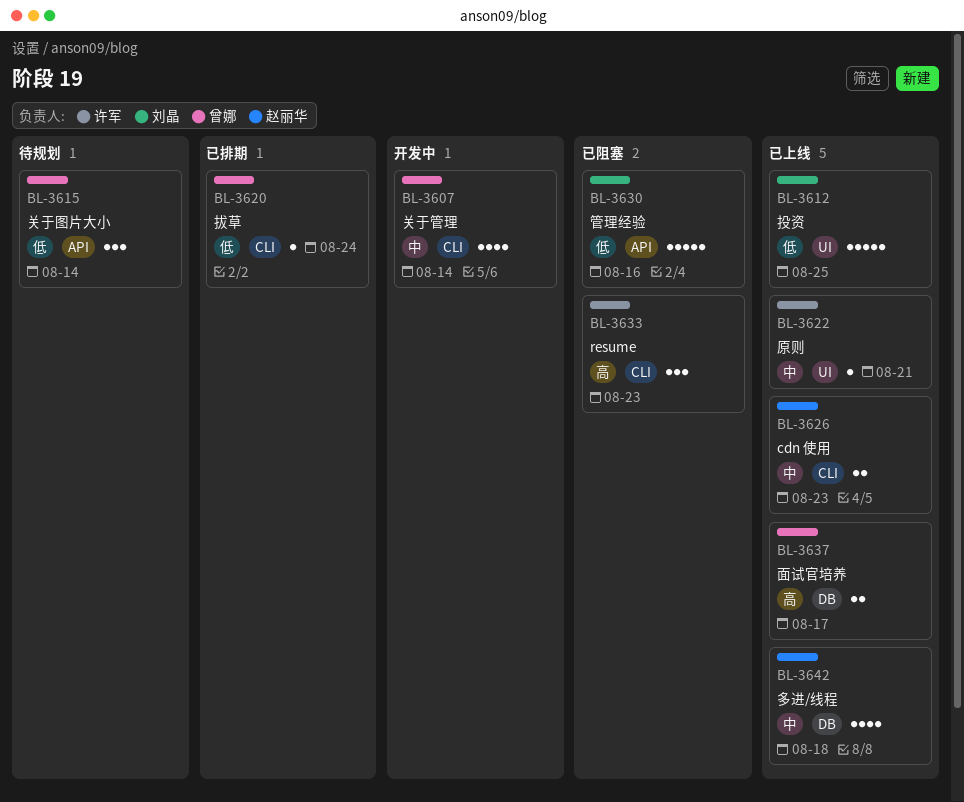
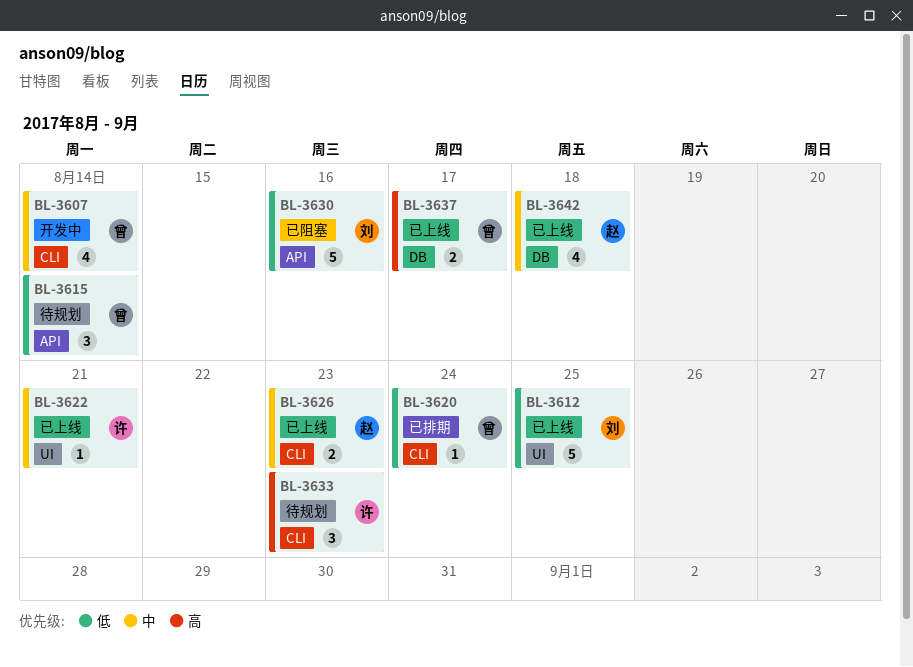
BL-3633, status: 已阻塞 -> 待规划

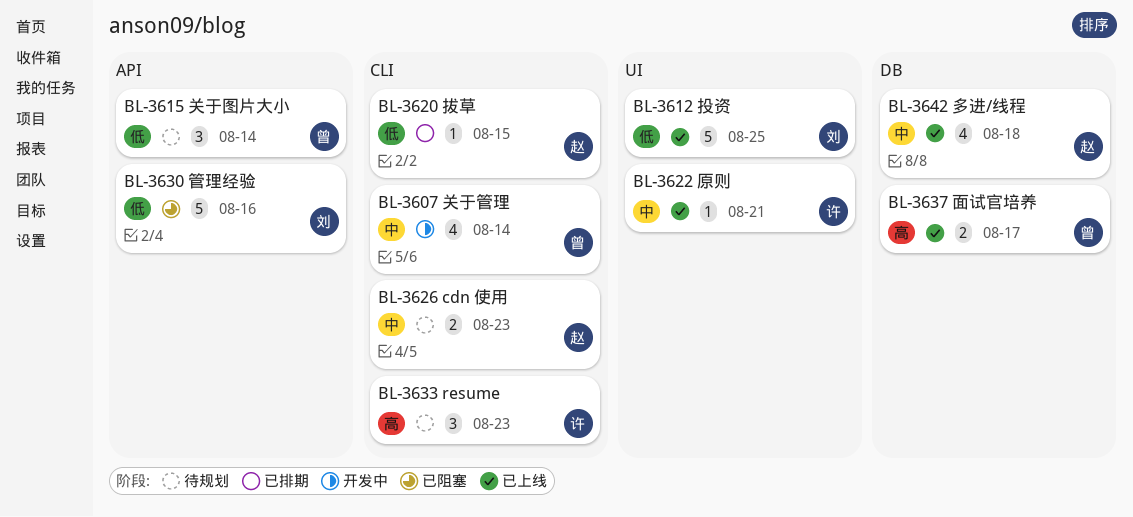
BL-3620, owner: 曾 -> 赵
BL-3620, due: Aug 24 -> Aug 15
BL-3626, status: 已上线 -> 待规划

